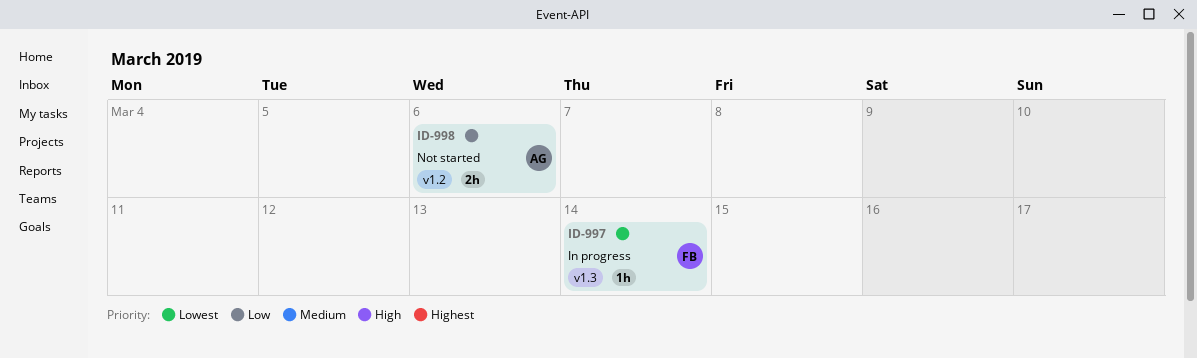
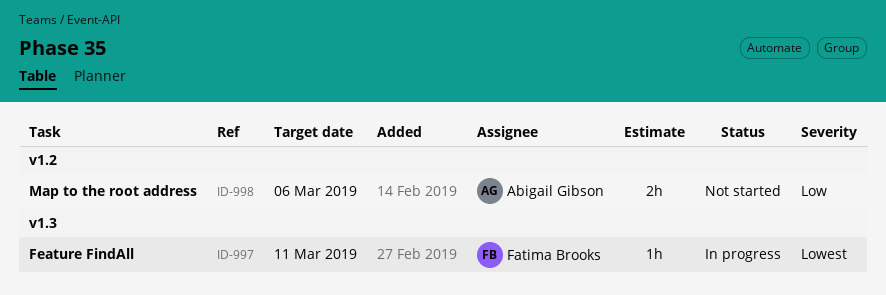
ID-997, due: Mar 14 -> Mar 11

